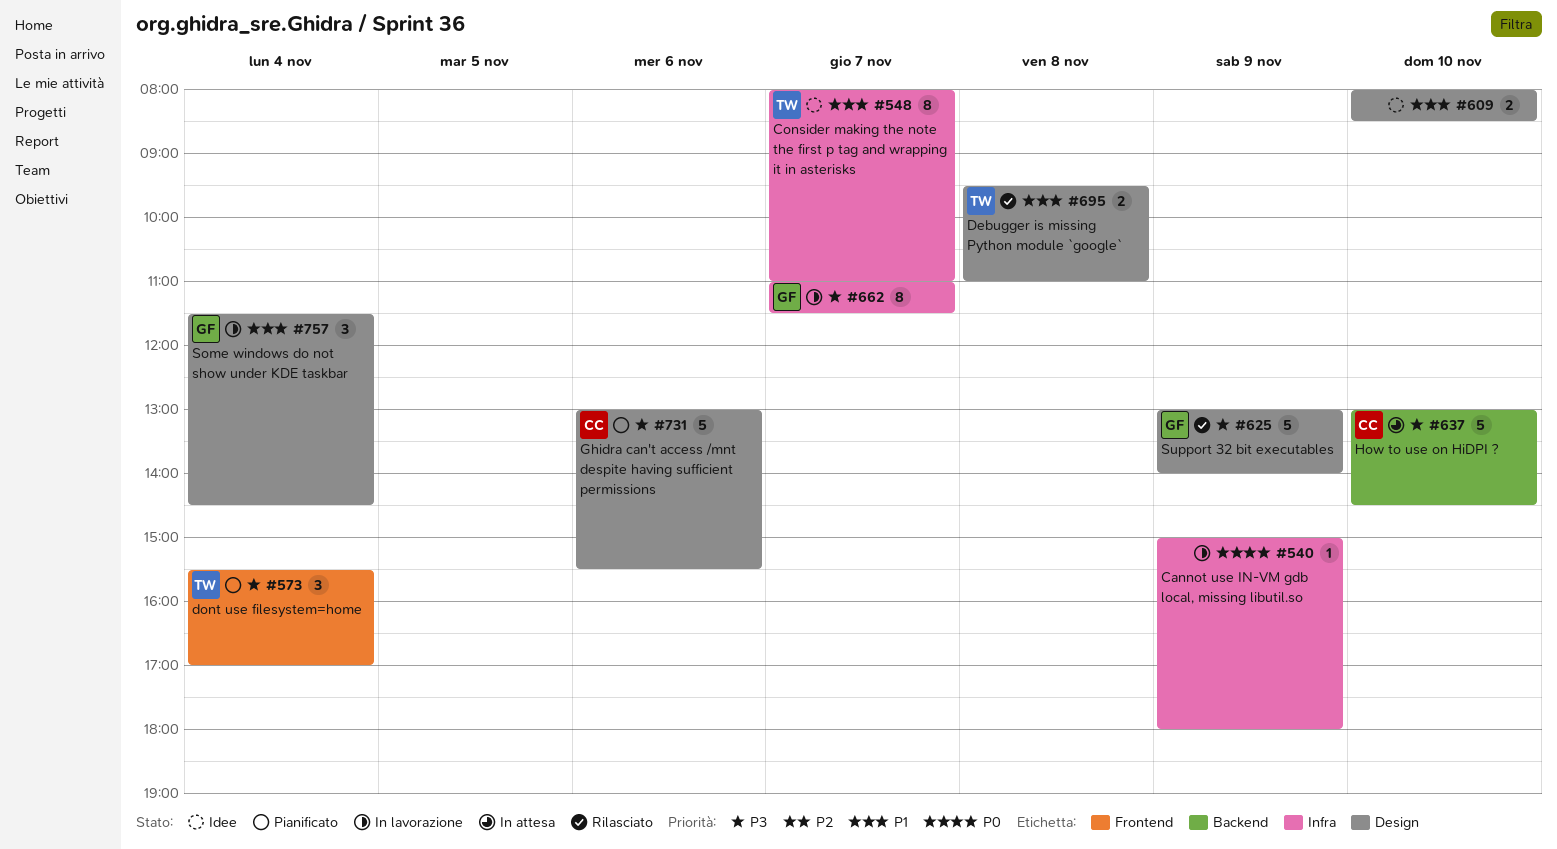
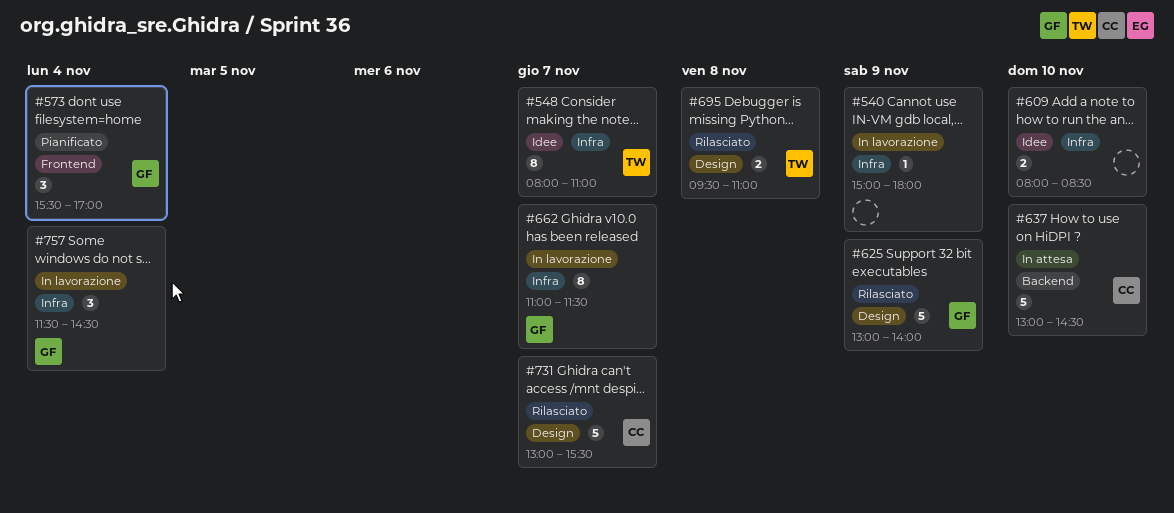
#573, owner: TW -> GF
#609, label: Design -> Infra
#731, status: Pianificato -> Rilasciato
#731, day: Nov 6 -> Nov 7
#757, label: Design -> Infra

